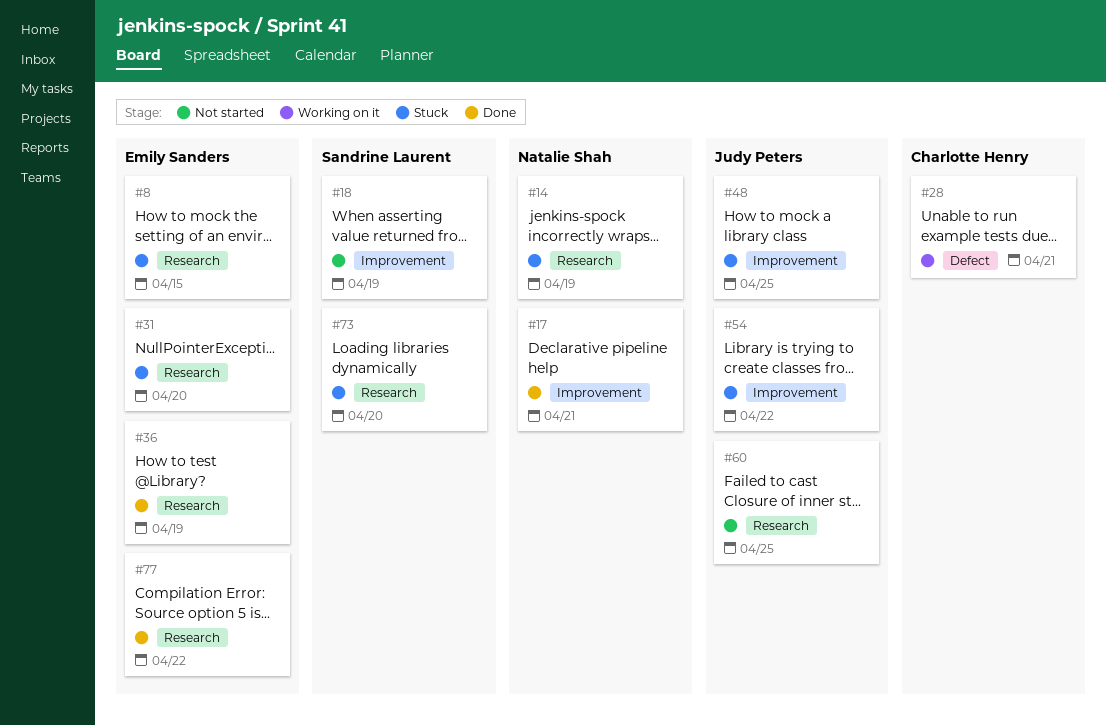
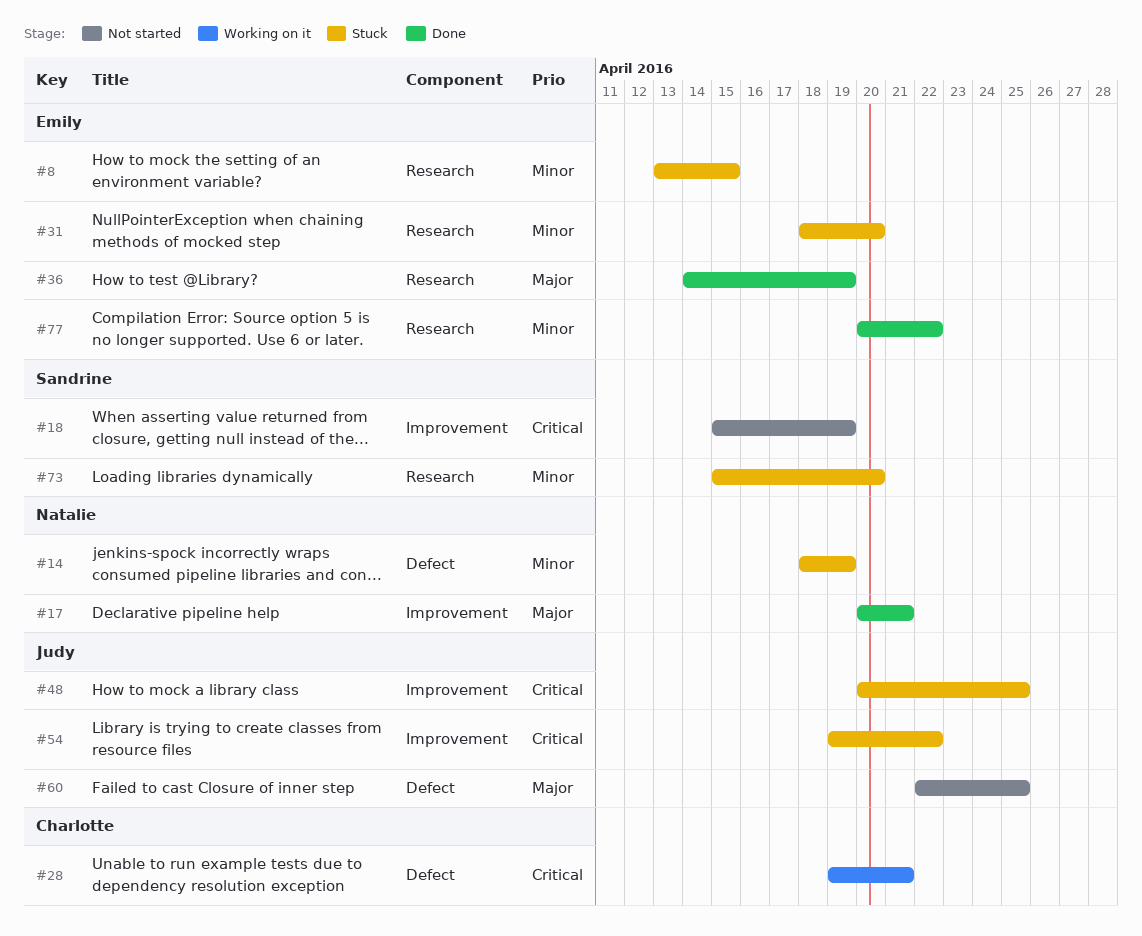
#14, label: Research -> Defect
#60, label: Research -> Defect

